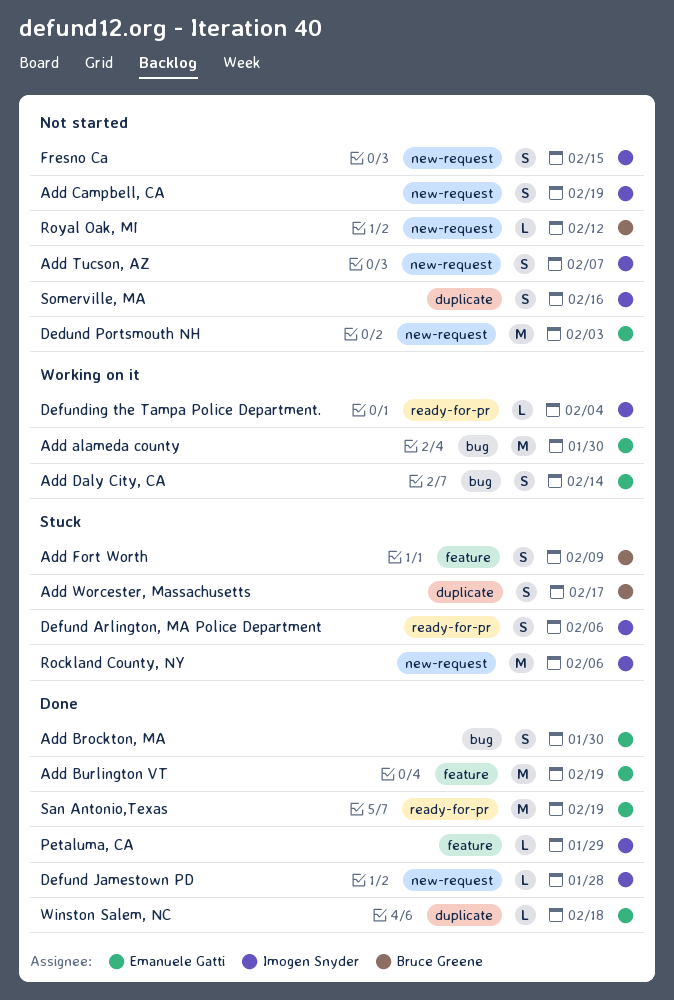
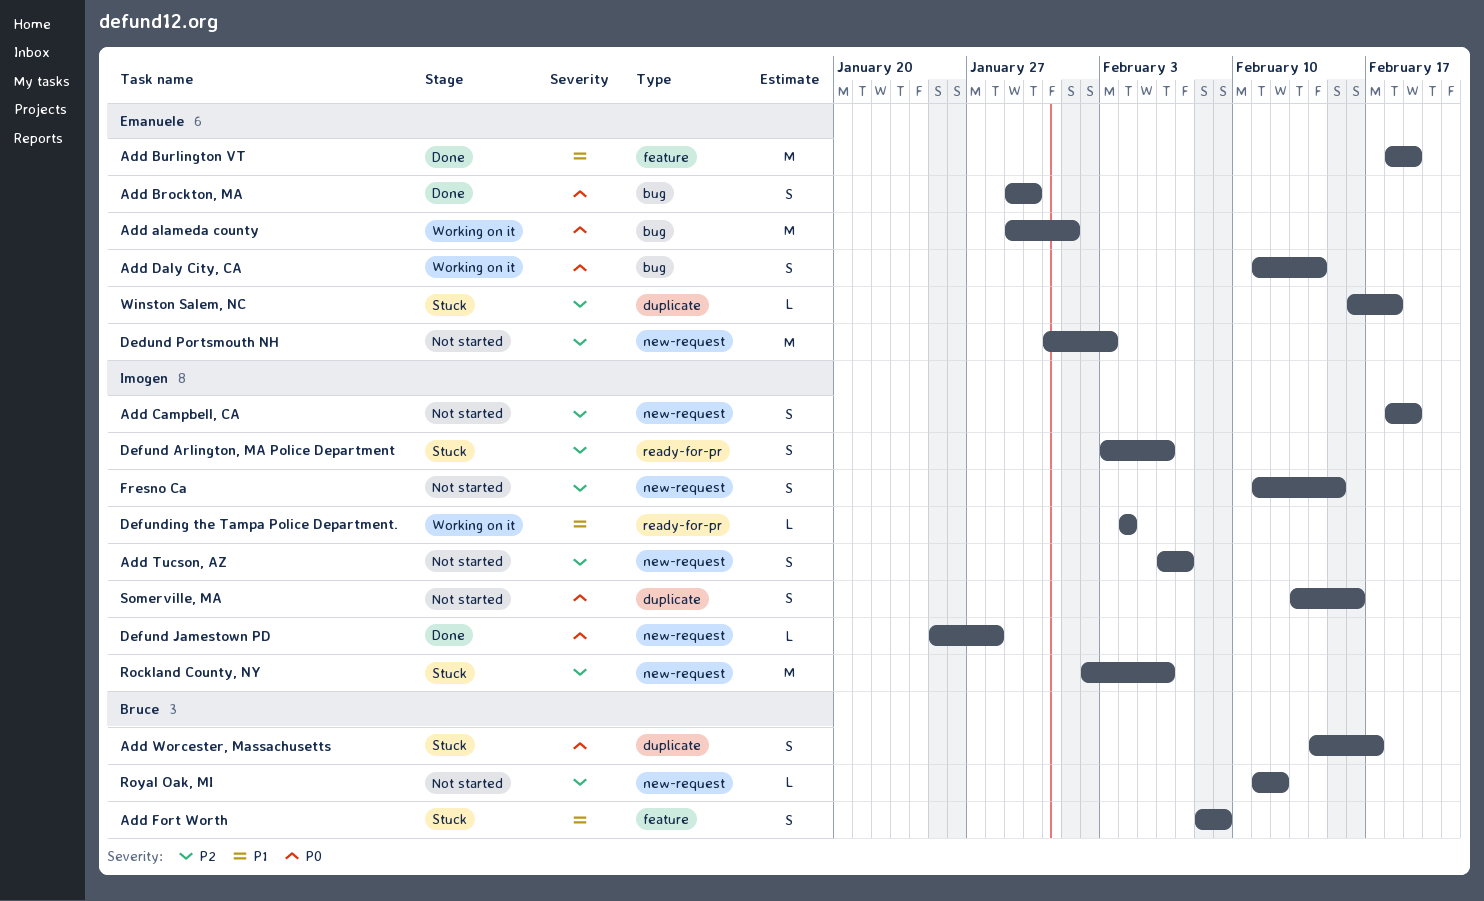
Add alameda county, due: Jan 30 -> Feb 1
Petaluma, CA: present -> none
San Antonio,Texas: present -> none
Winston Salem, NC, status: Done -> Stuck

